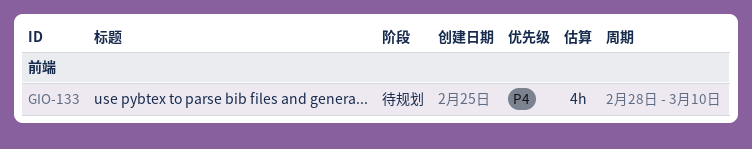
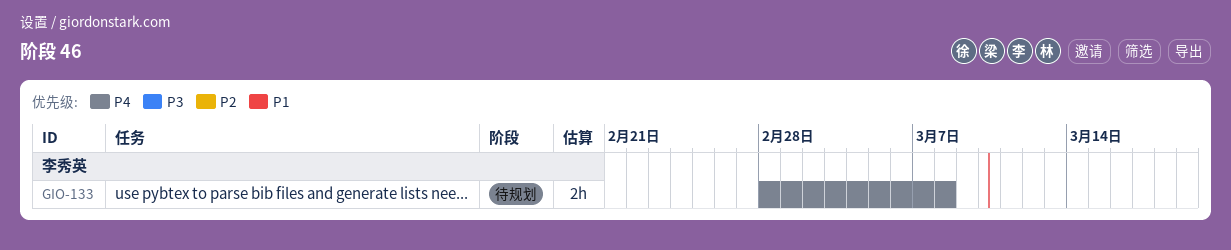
GIO-133, estimate: 4h -> 2h
GIO-133, due: Mar 10 -> Mar 8

